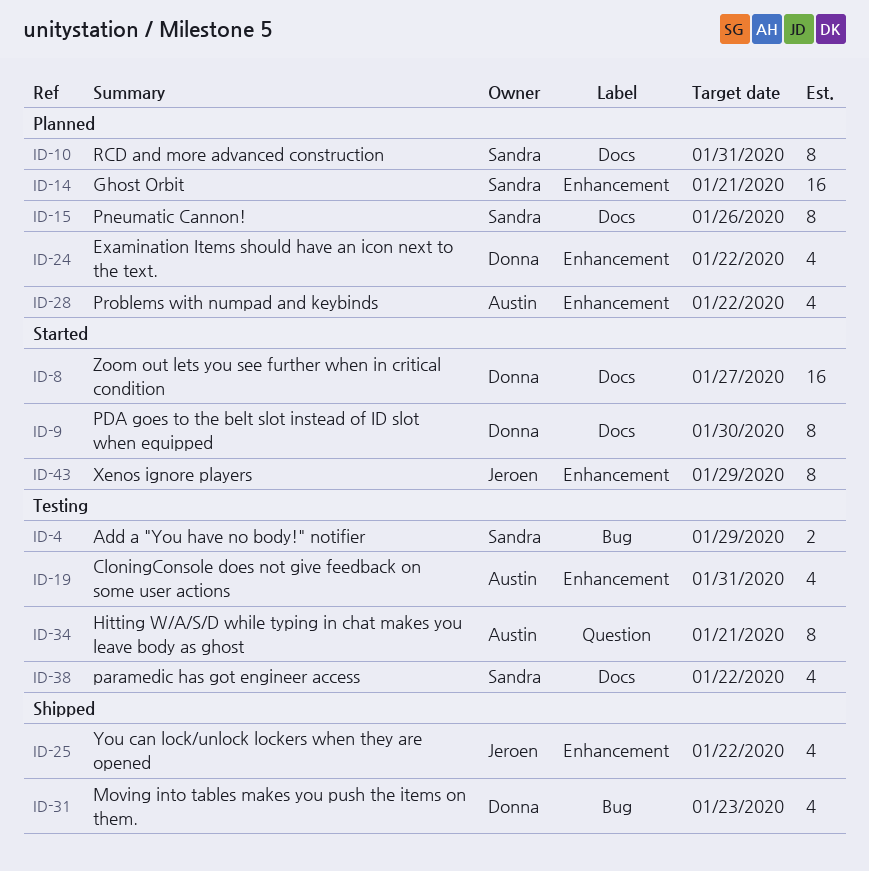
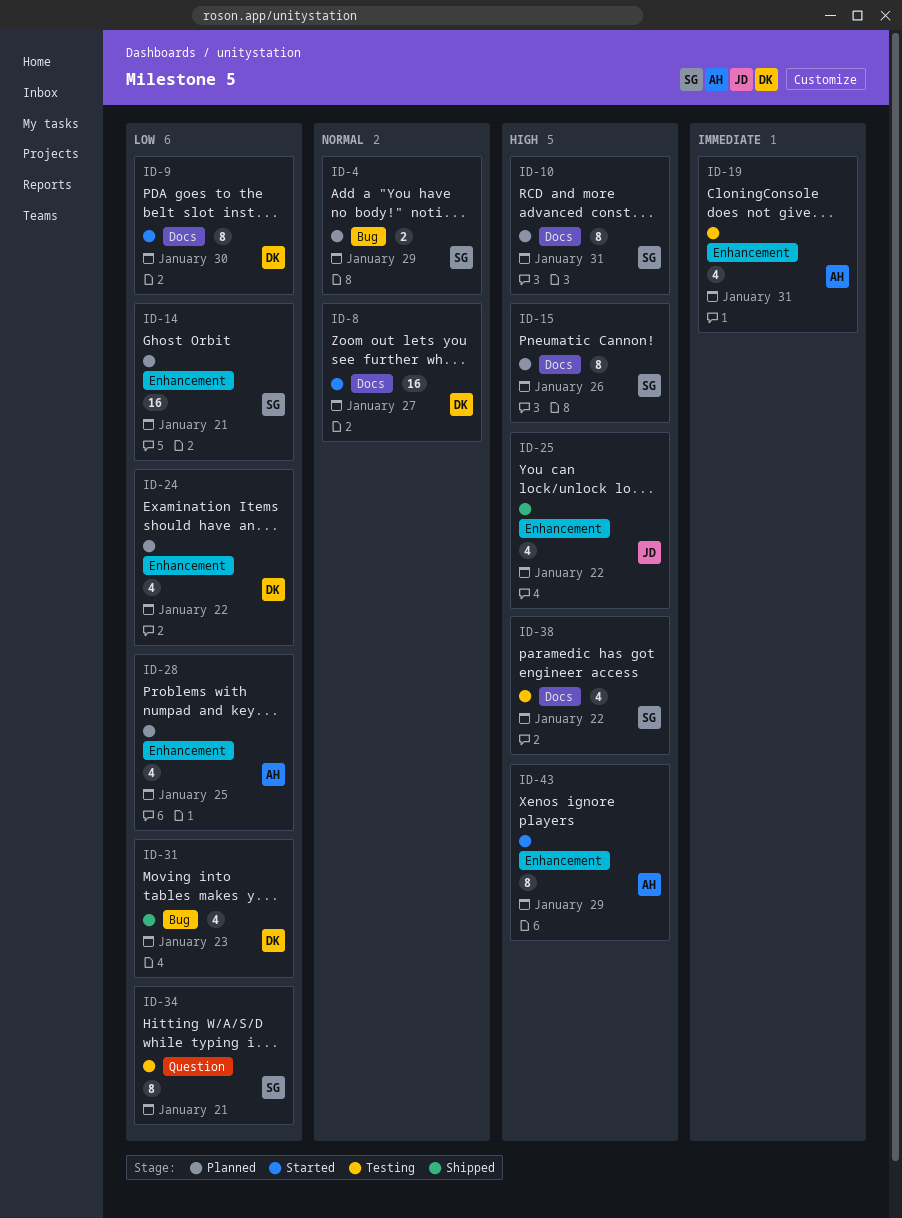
ID-4, status: Testing -> Planned
ID-28, due: Jan 22 -> Jan 25
ID-34, owner: Austin -> Sandra
ID-43, owner: Jeroen -> Austin

